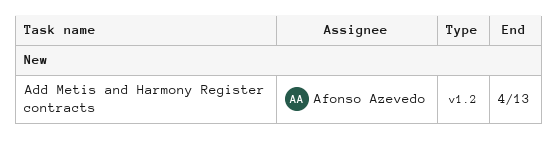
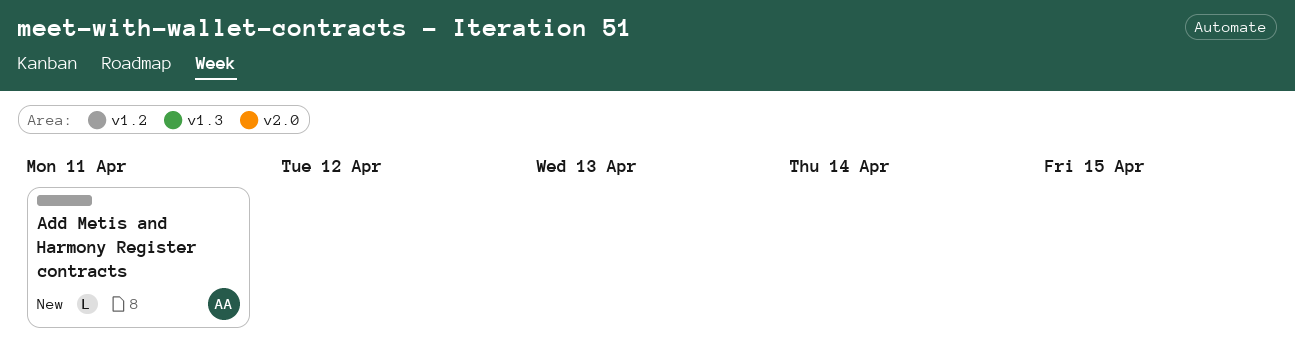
Add Metis and Harmony Register contracts, due: Apr 13 -> Apr 11

